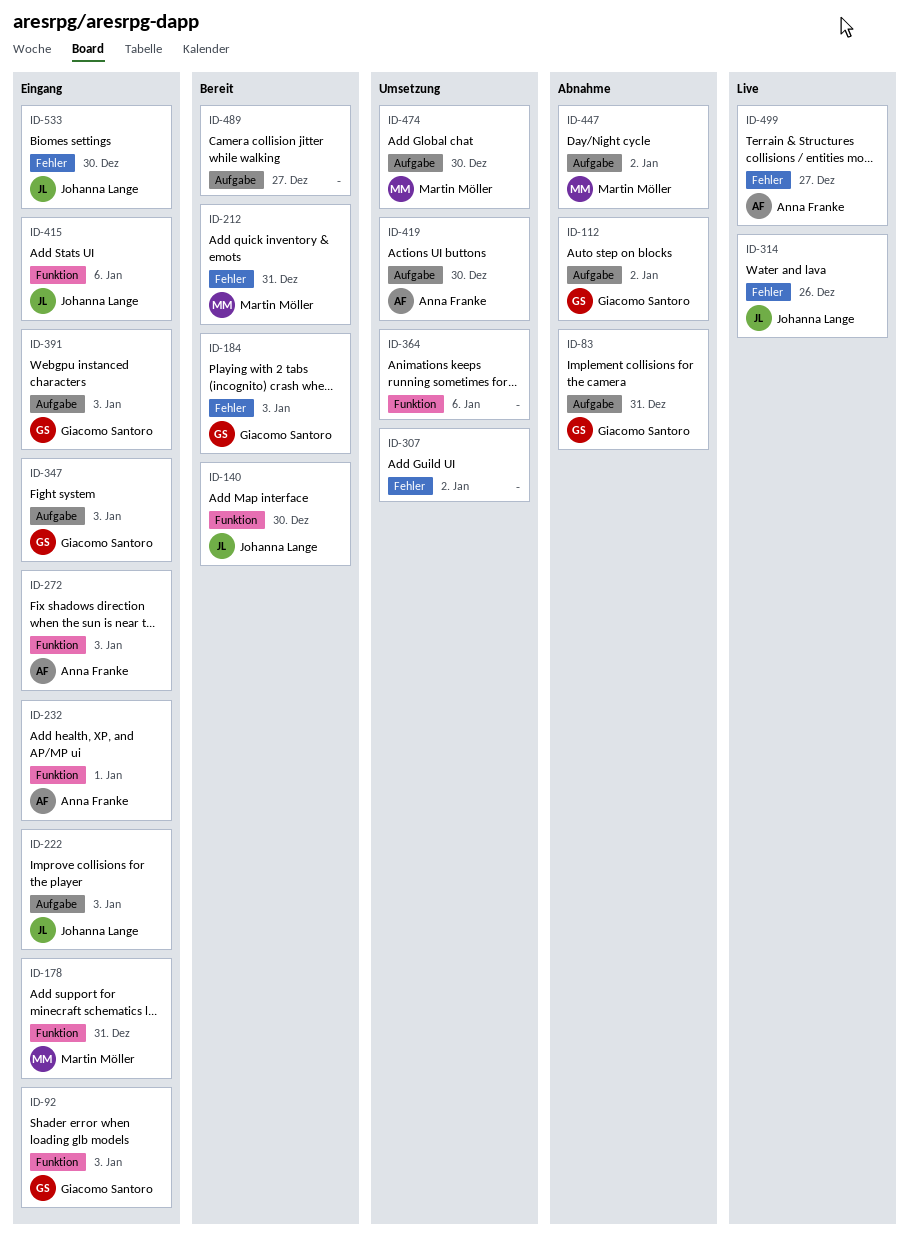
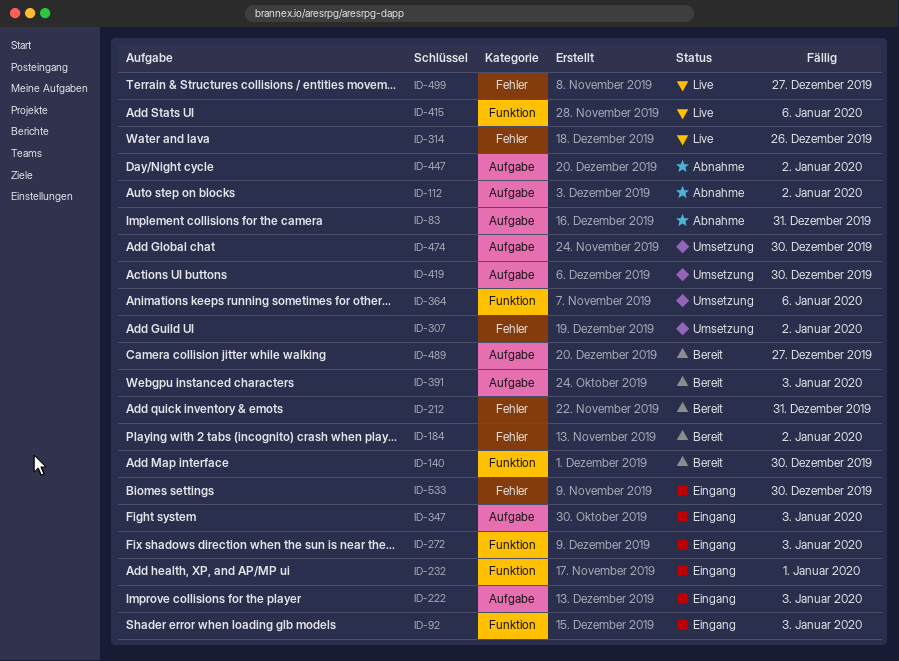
ID-178: present -> none
ID-184, due: Jan 3 -> Jan 2
ID-391, status: Eingang -> Bereit
ID-415, status: Eingang -> Live

